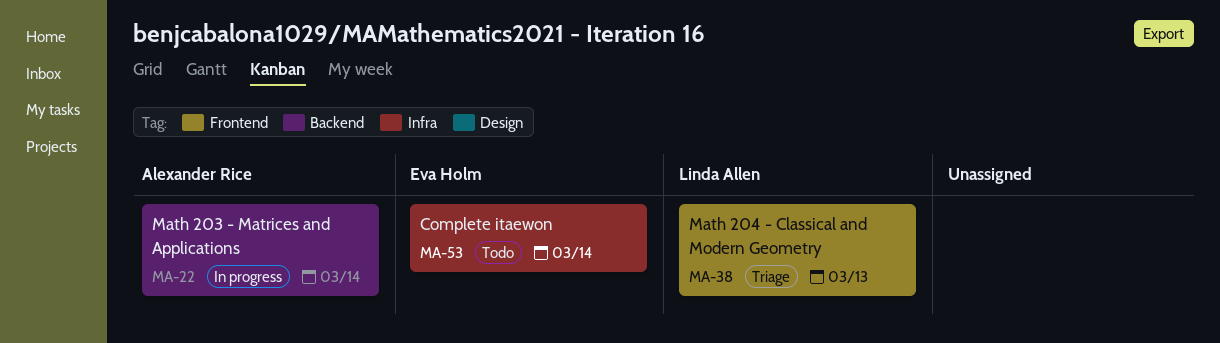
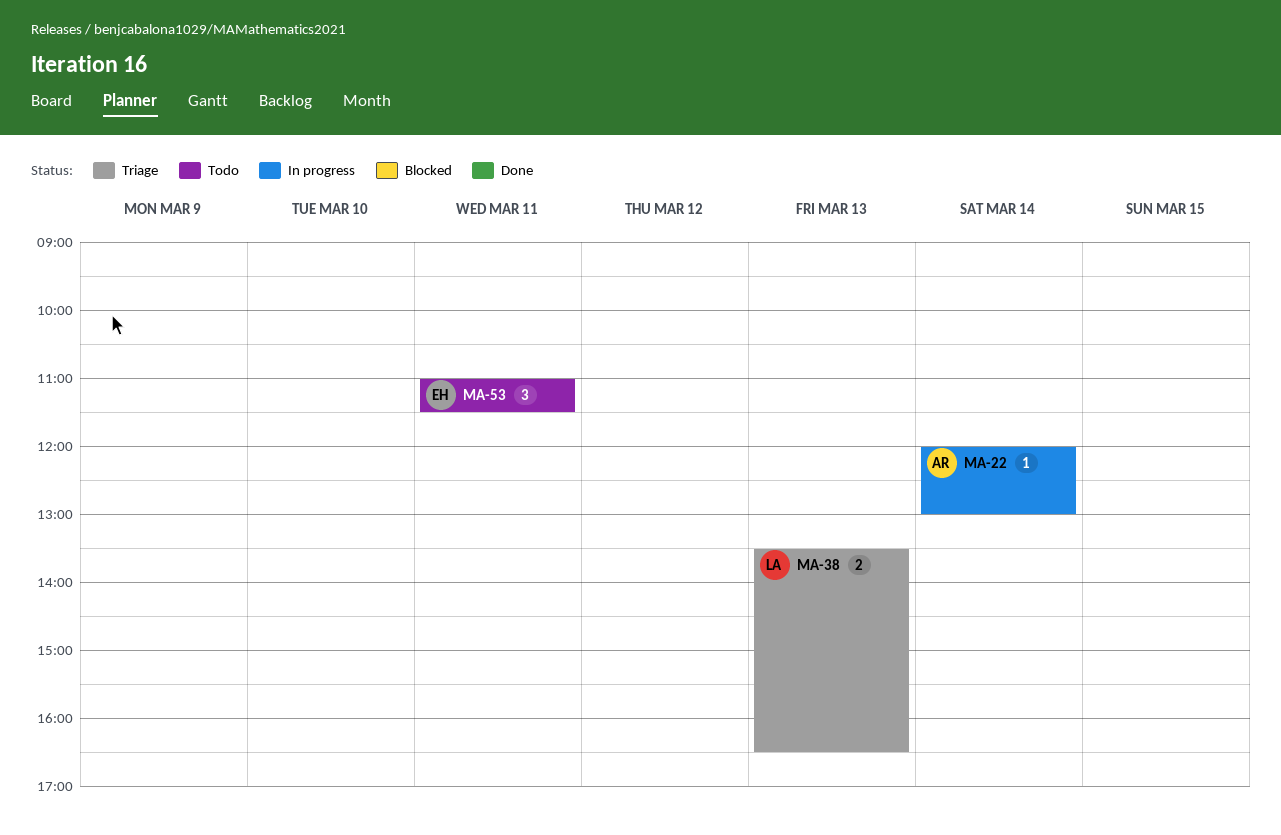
MA-53, day: Mar 14 -> Mar 11

